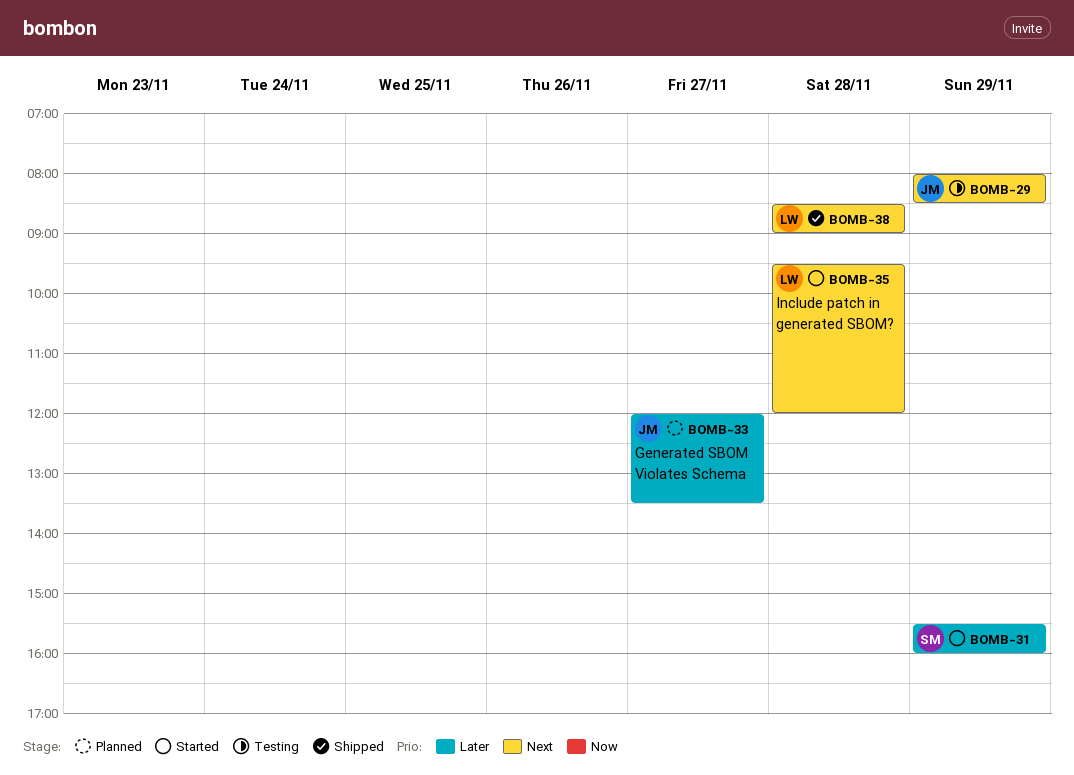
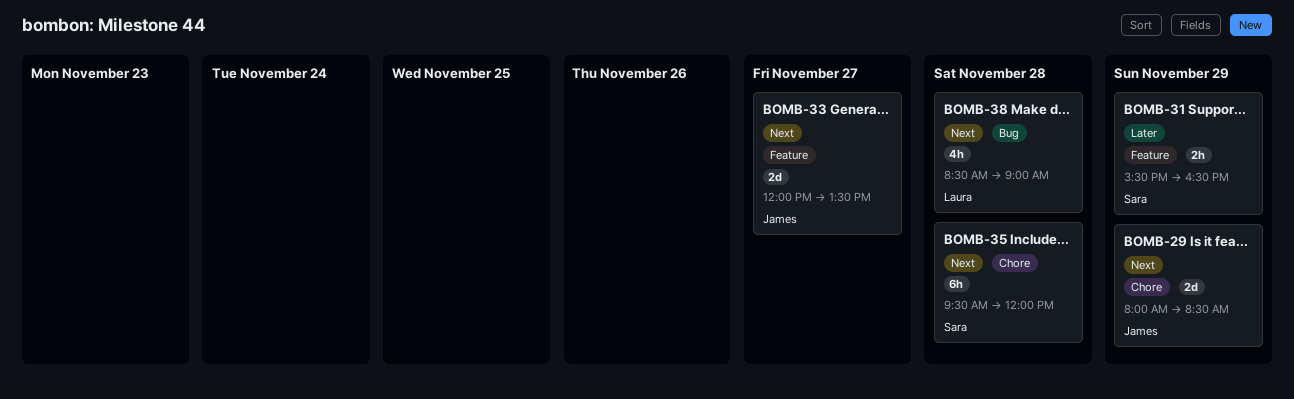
BOMB-31, ends: 16:00 -> 16:30
BOMB-33, priority: Later -> Next
BOMB-35, owner: Laura -> Sara

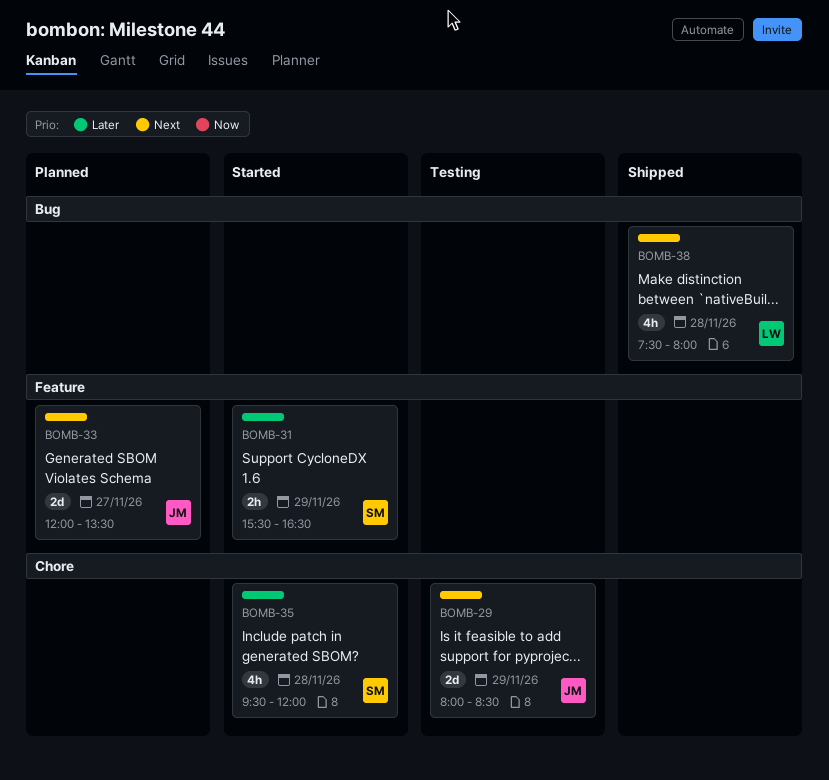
BOMB-35, priority: Next -> Later
BOMB-35, estimate: 6h -> 4h
BOMB-38, begins: 08:30 -> 07:30
BOMB-38, ends: 09:00 -> 08:00

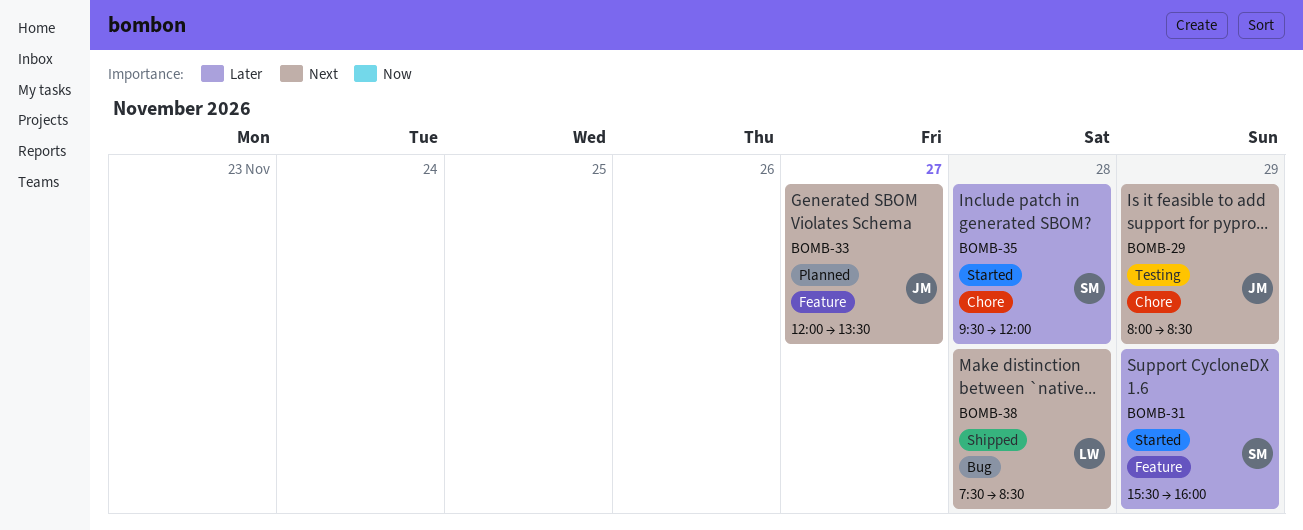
BOMB-31, ends: 16:30 -> 16:00
BOMB-38, ends: 08:00 -> 08:30

